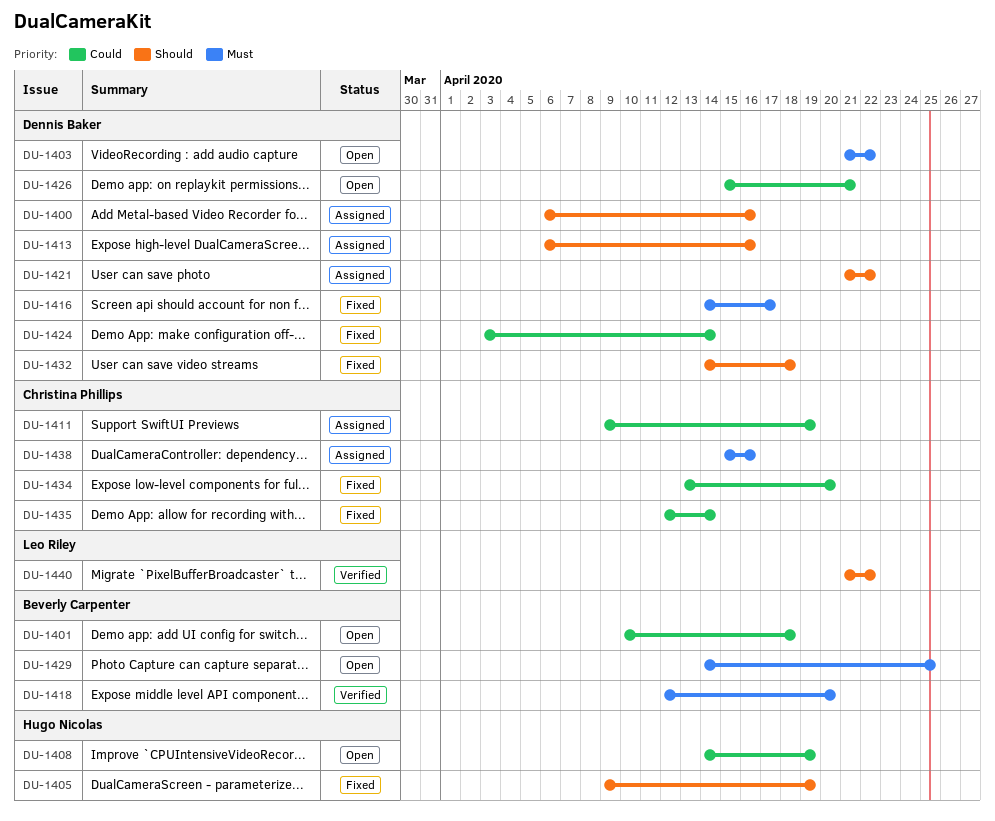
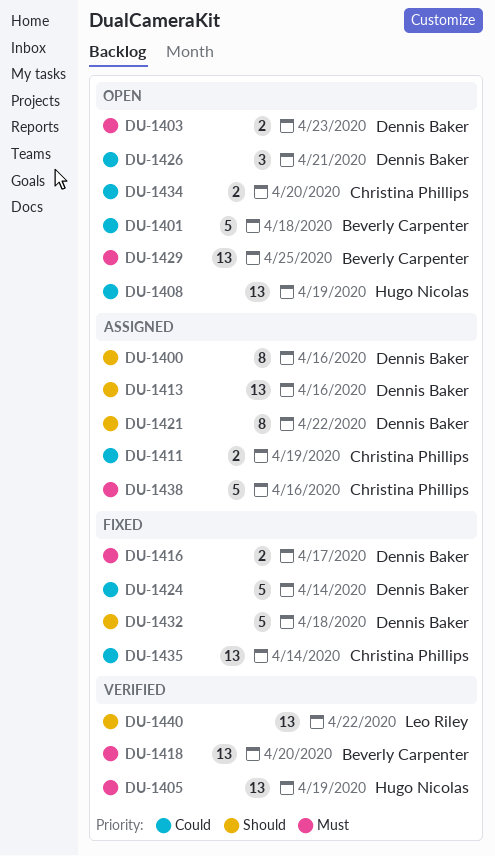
DU-1403, due: Apr 22 -> Apr 23
DU-1405, status: Fixed -> Verified
DU-1405, priority: Should -> Must
DU-1434, status: Fixed -> Open

